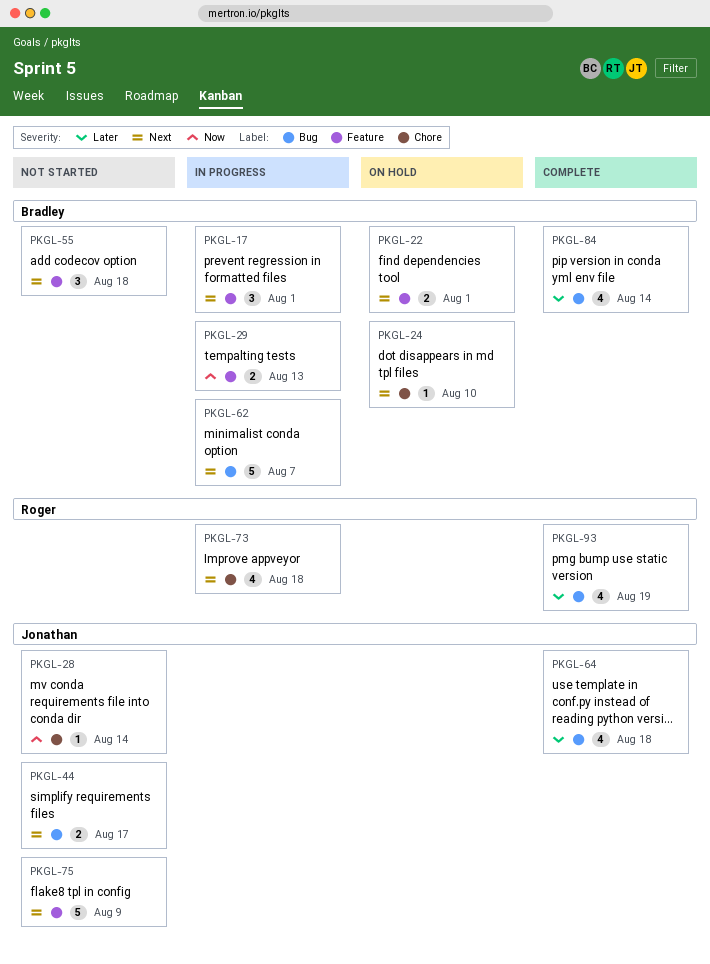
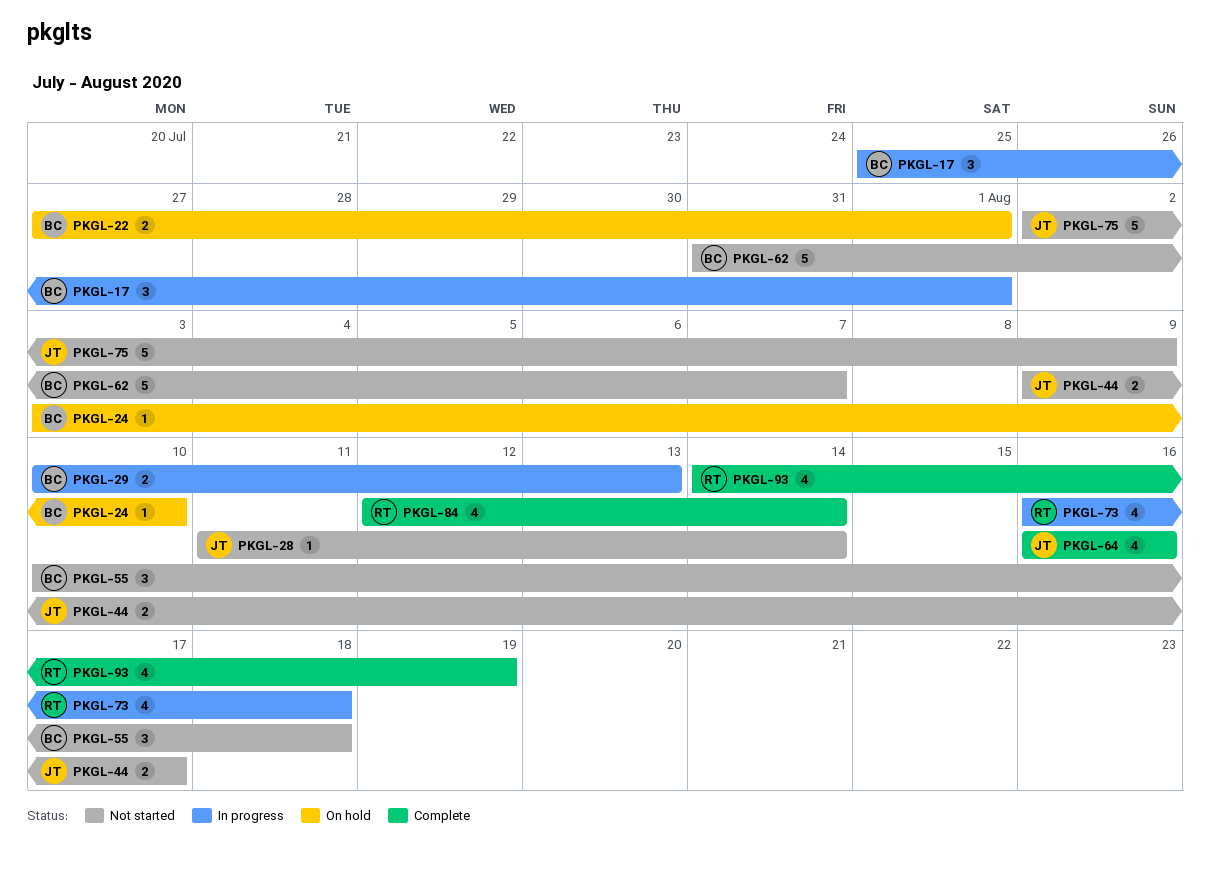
PKGL-62, status: In progress -> Not started
PKGL-64, due: Aug 18 -> Aug 16
PKGL-84, owner: Bradley -> Roger

